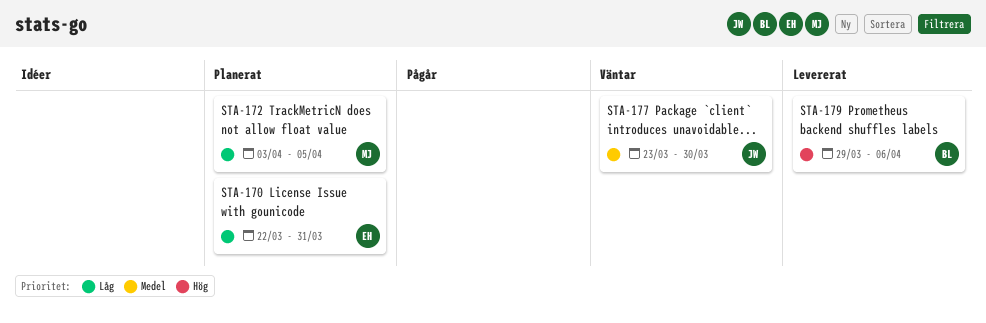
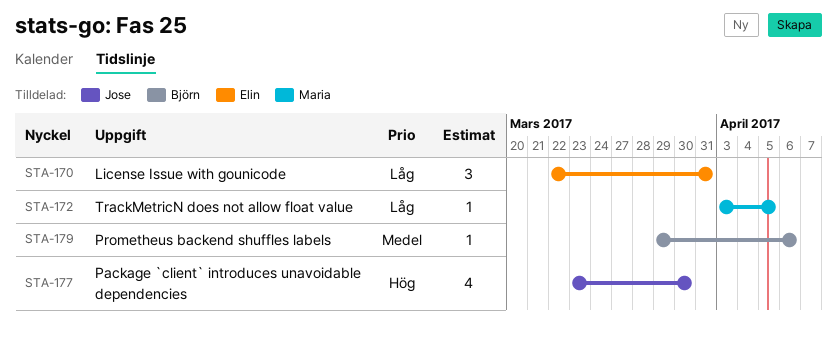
STA-177, priority: Medel -> Hög
STA-179, priority: Hög -> Medel

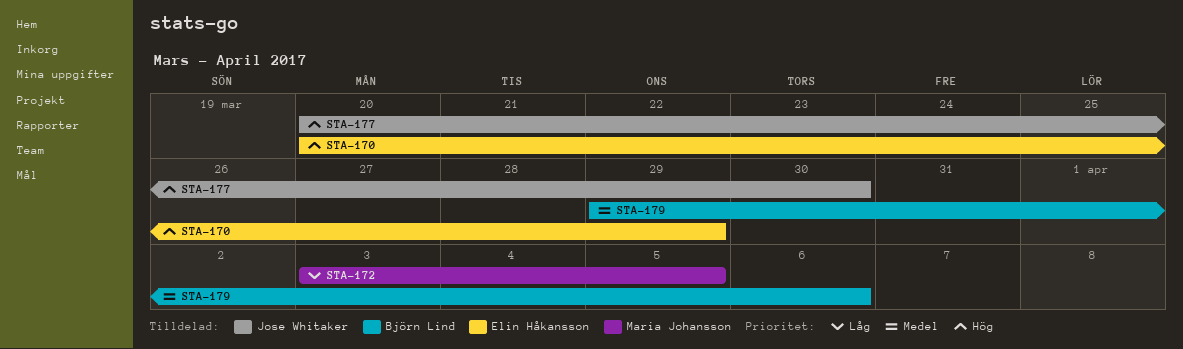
STA-170, priority: Låg -> Hög
STA-170, start: Mar 22 -> Mar 20
STA-170, due: Mar 31 -> Mar 29
STA-177, start: Mar 23 -> Mar 20

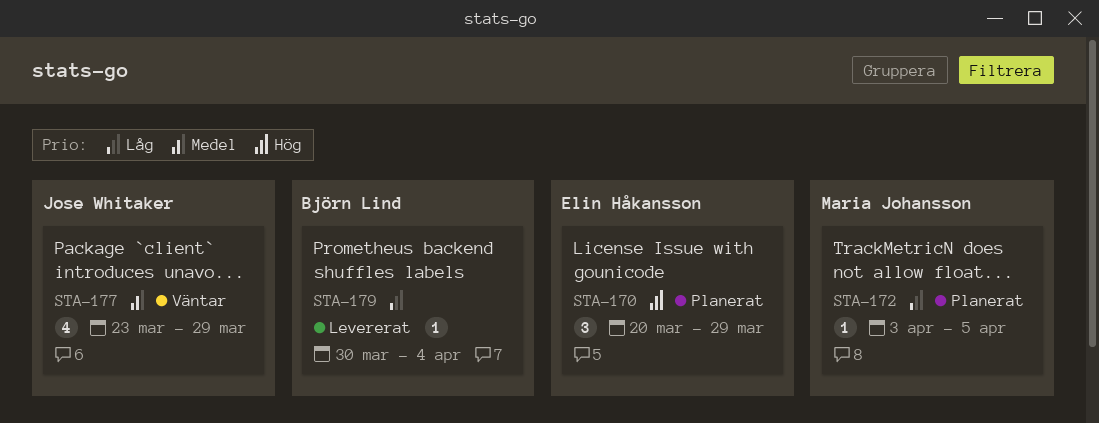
STA-177, priority: Hög -> Medel
STA-177, start: Mar 20 -> Mar 23
STA-177, due: Mar 30 -> Mar 29
STA-179, priority: Medel -> Låg
STA-179, start: Mar 29 -> Mar 30
STA-179, due: Apr 6 -> Apr 4

